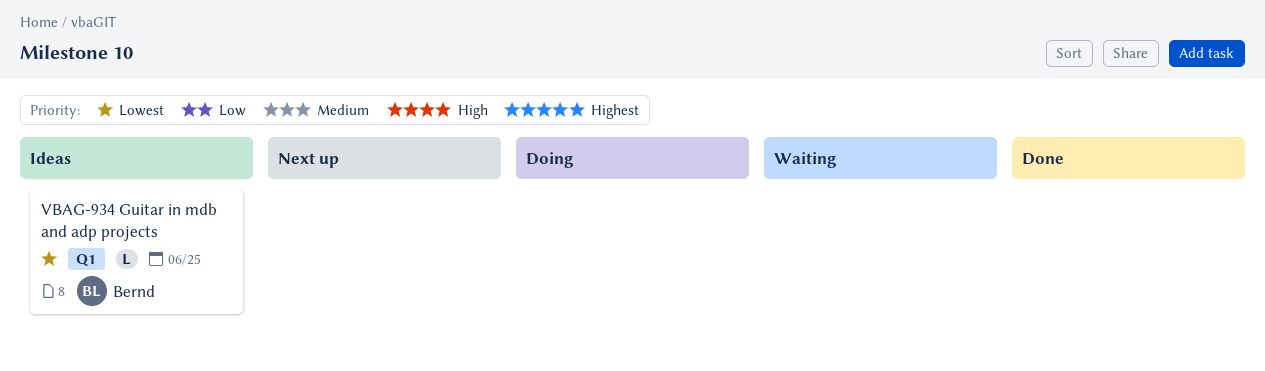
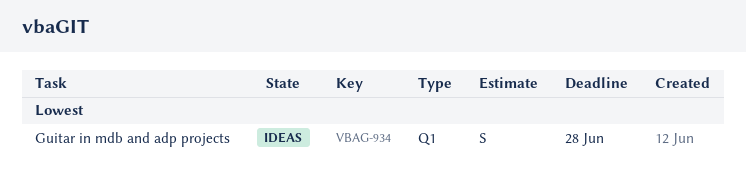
VBAG-934, estimate: L -> S
VBAG-934, due: Jun 25 -> Jun 28

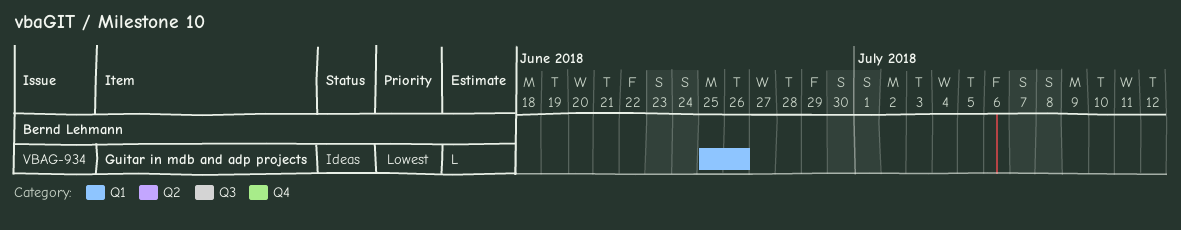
VBAG-934, estimate: S -> L
VBAG-934, due: Jun 28 -> Jun 26

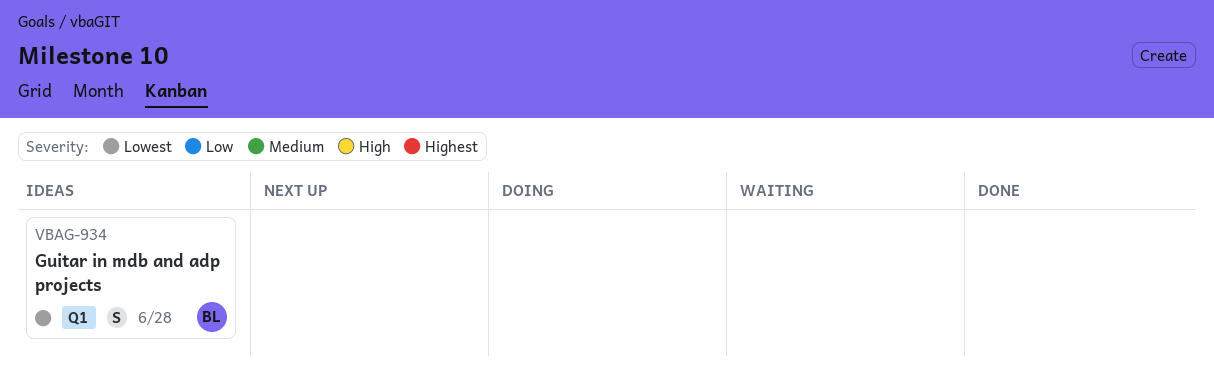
VBAG-934, estimate: L -> S
VBAG-934, due: Jun 26 -> Jun 28

